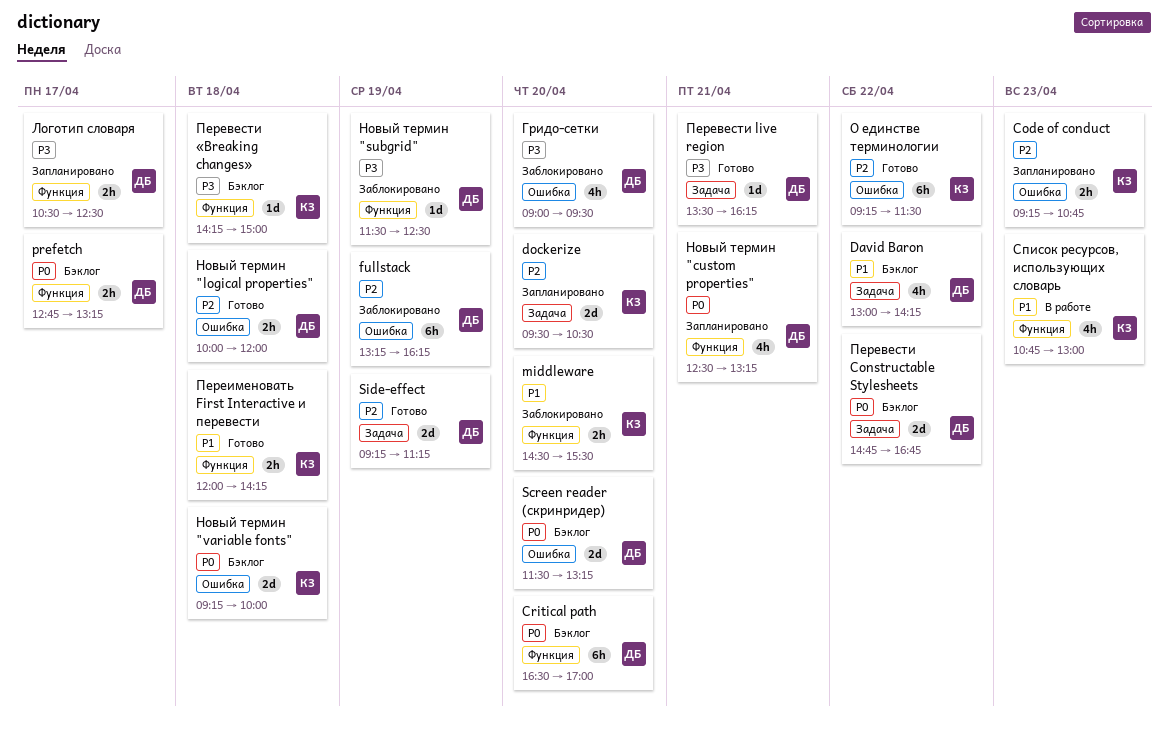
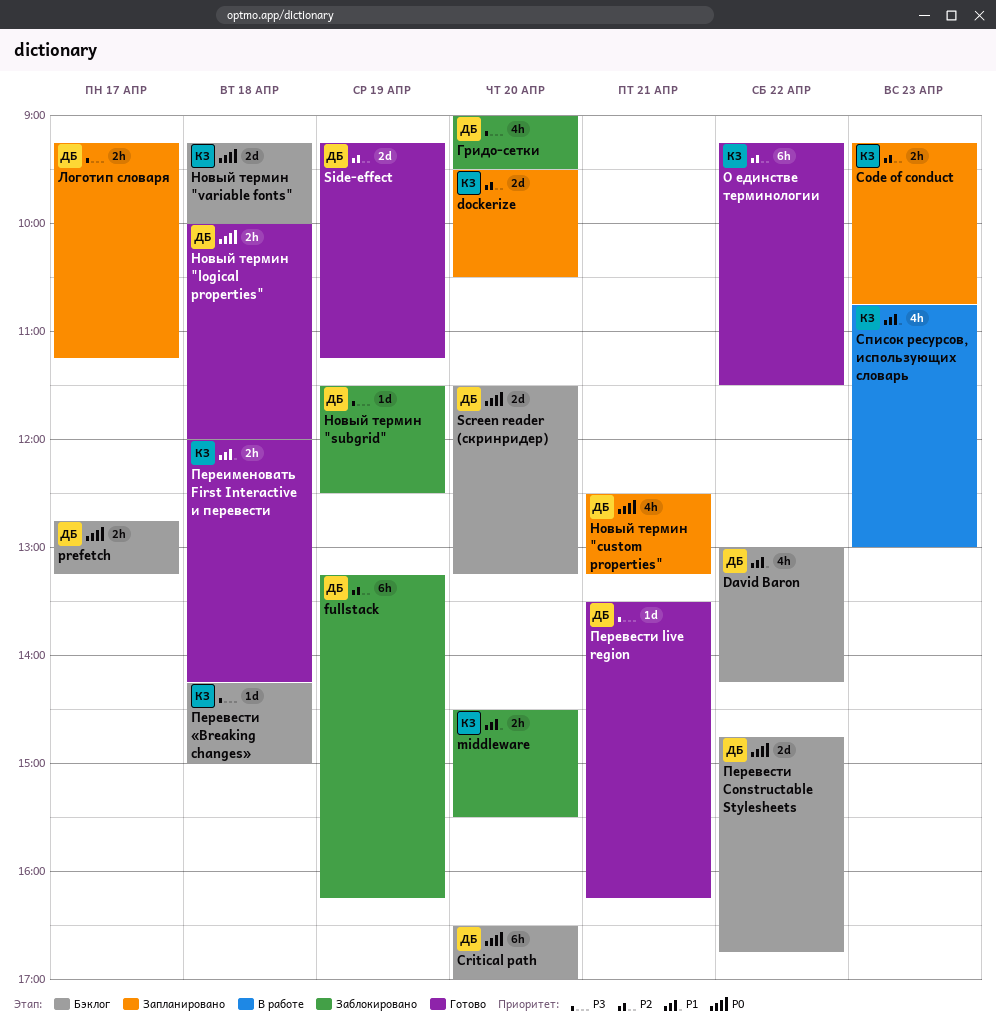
Логотип словаря, begins: 10:30 -> 09:15
Логотип словаря, ends: 12:30 -> 11:15
Новый термин "logical properties", priority: P2 -> P0

